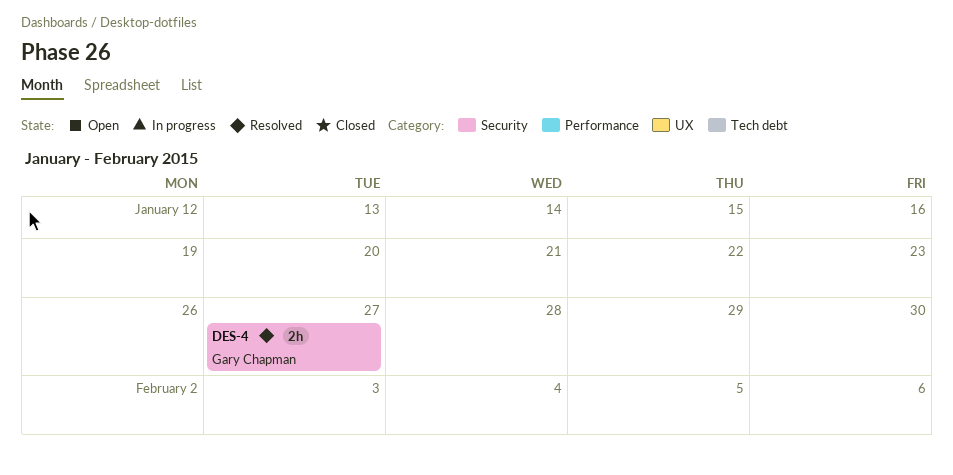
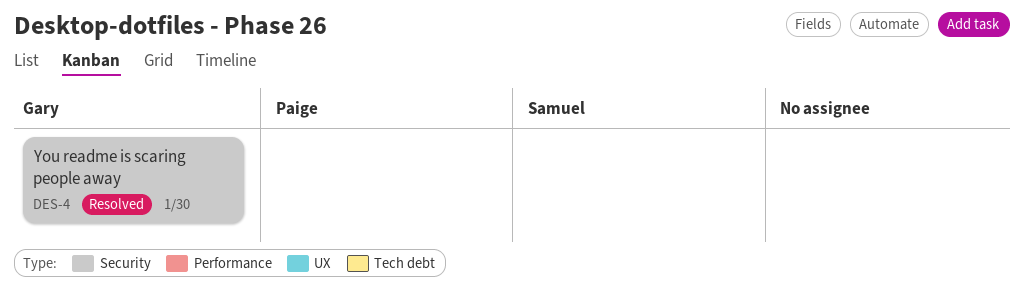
DES-4, due: Jan 27 -> Jan 30

